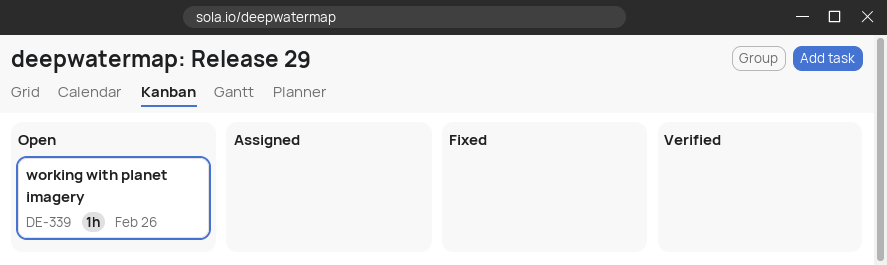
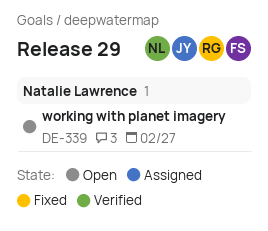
DE-339, due: Feb 26 -> Feb 27

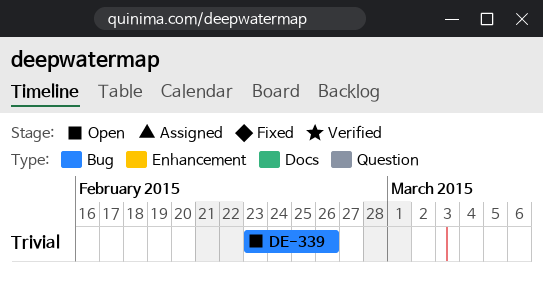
DE-339, due: Feb 27 -> Feb 26

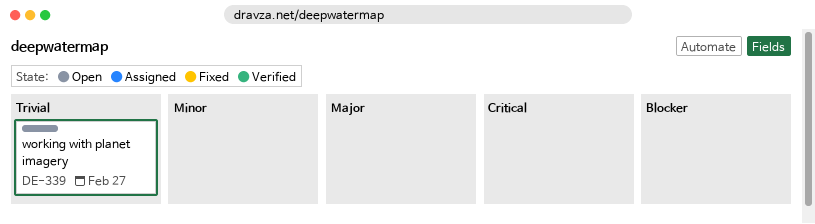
DE-339, due: Feb 26 -> Feb 27

